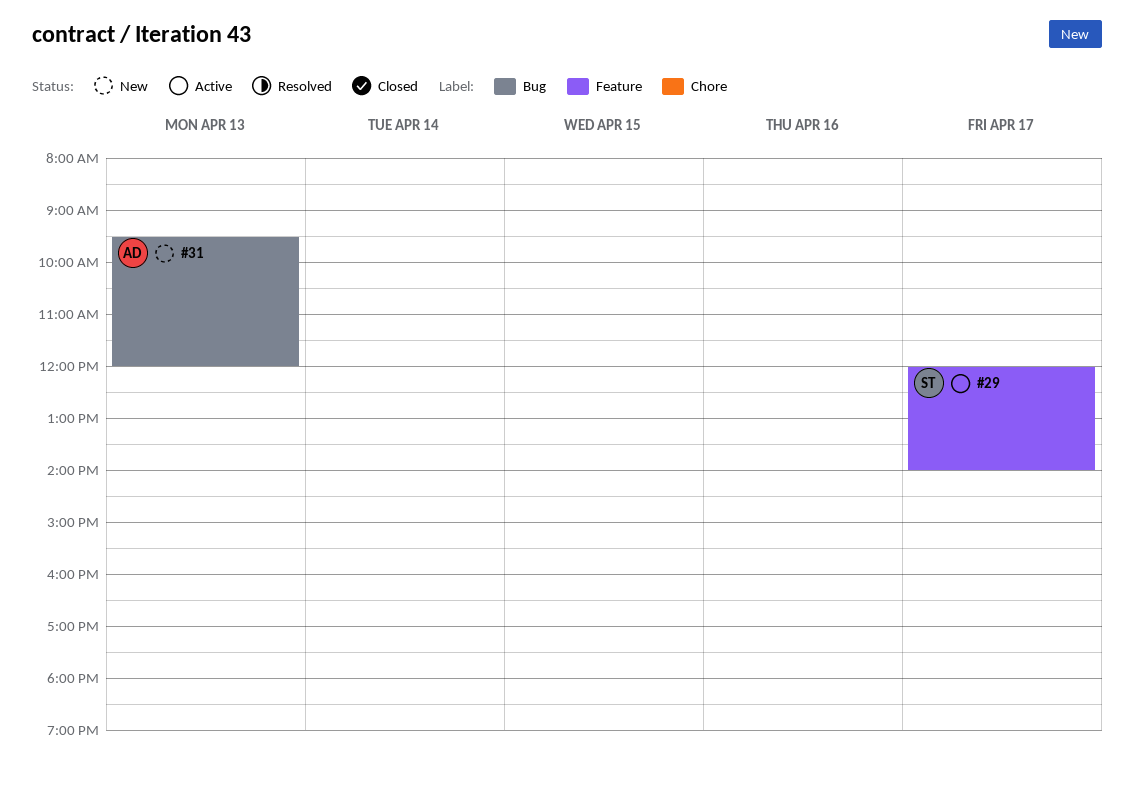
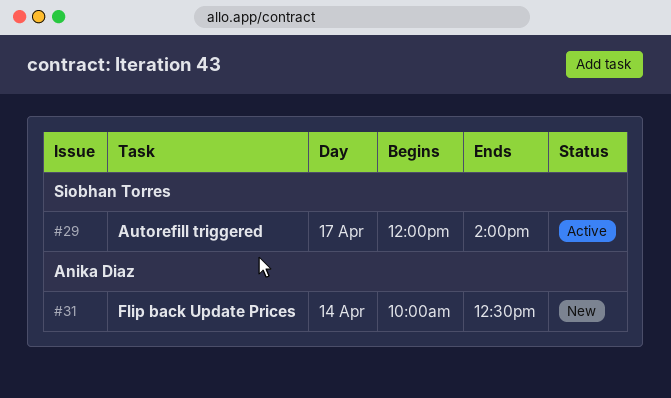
#31, day: Apr 13 -> Apr 14
#31, begins: 09:30 -> 10:00
#31, ends: 12:00 -> 12:30

